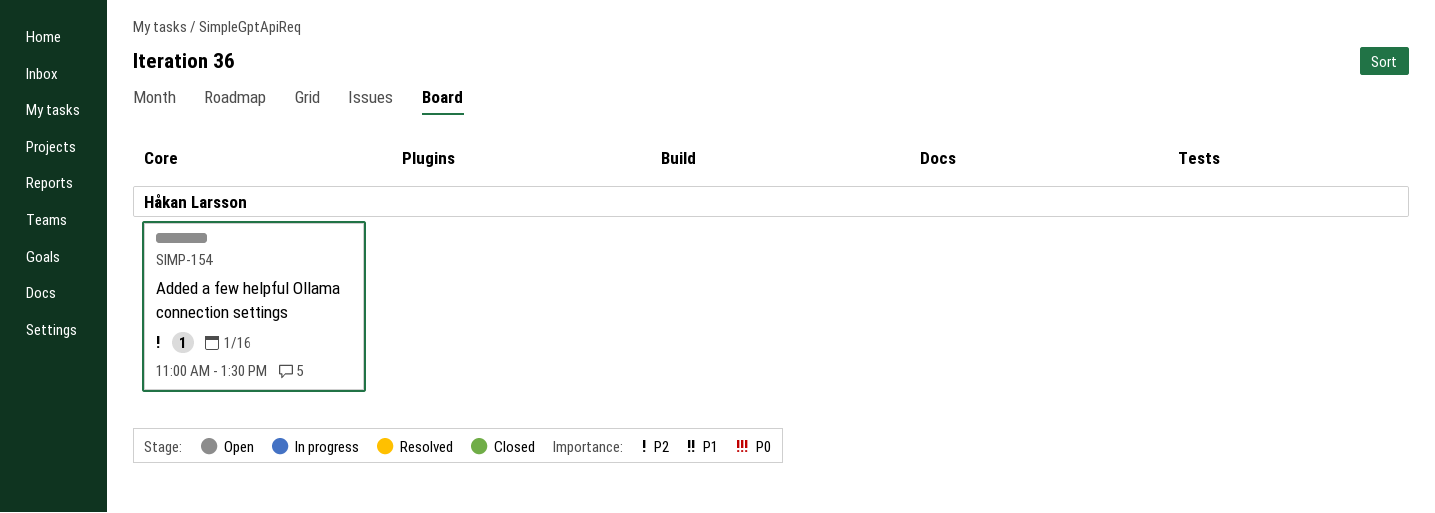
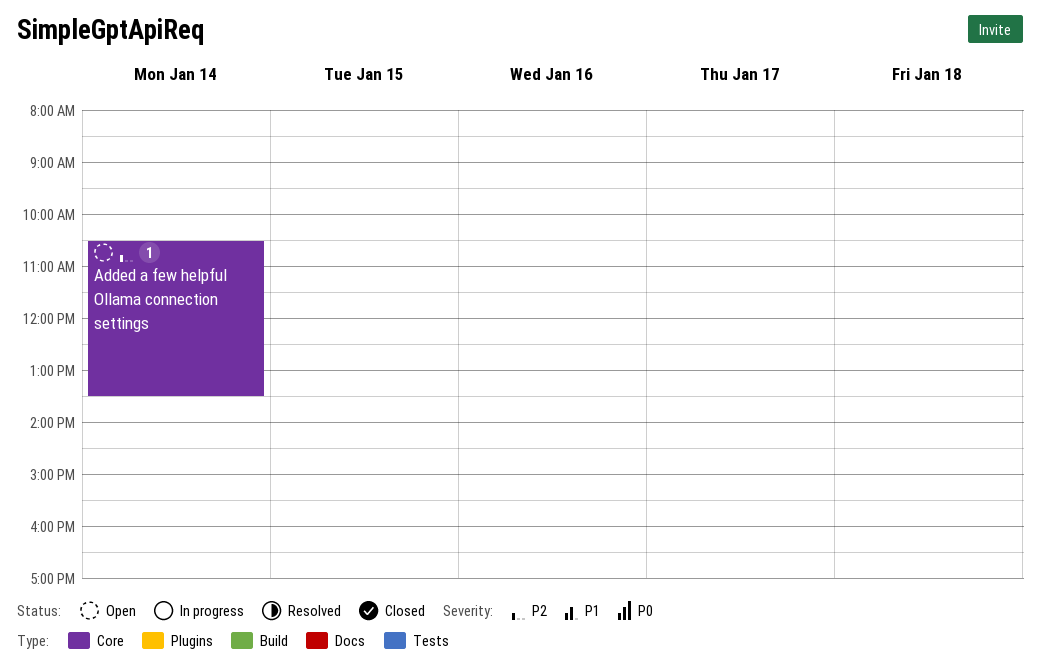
Added a few helpful Ollama connection settings, day: Jan 16 -> Jan 14
Added a few helpful Ollama connection settings, begins: 11:00 -> 10:30

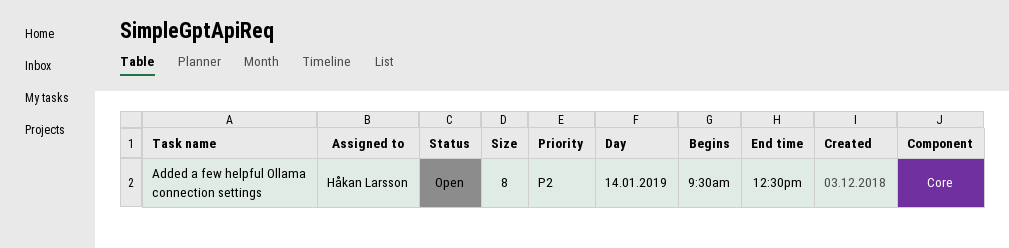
Added a few helpful Ollama connection settings, estimate: 1 -> 8
Added a few helpful Ollama connection settings, begins: 10:30 -> 09:30
Added a few helpful Ollama connection settings, ends: 13:30 -> 12:30

